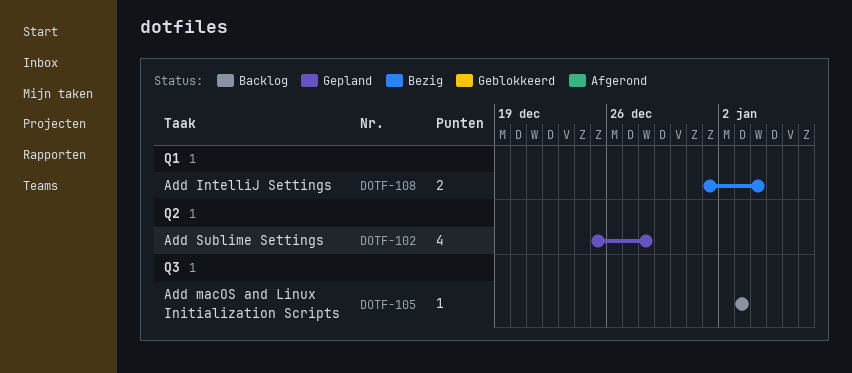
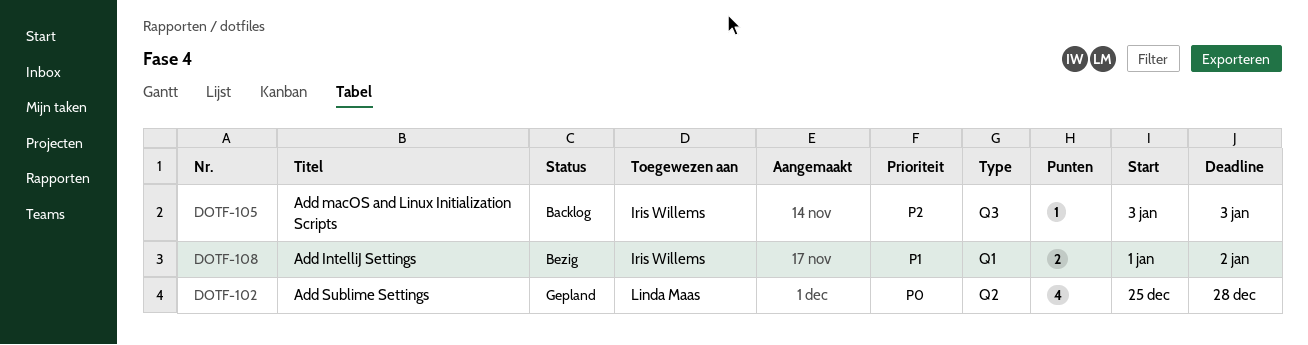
DOTF-108, due: Jan 4 -> Jan 2

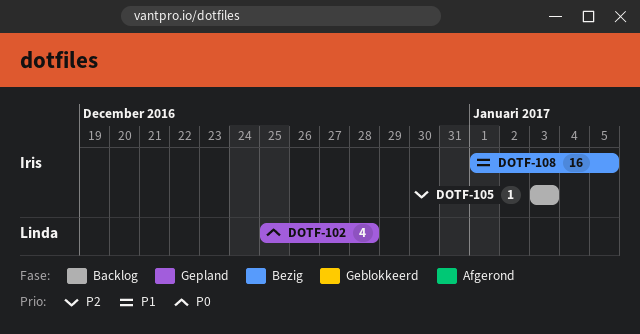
DOTF-108, estimate: 2 -> 16
DOTF-108, due: Jan 2 -> Jan 5

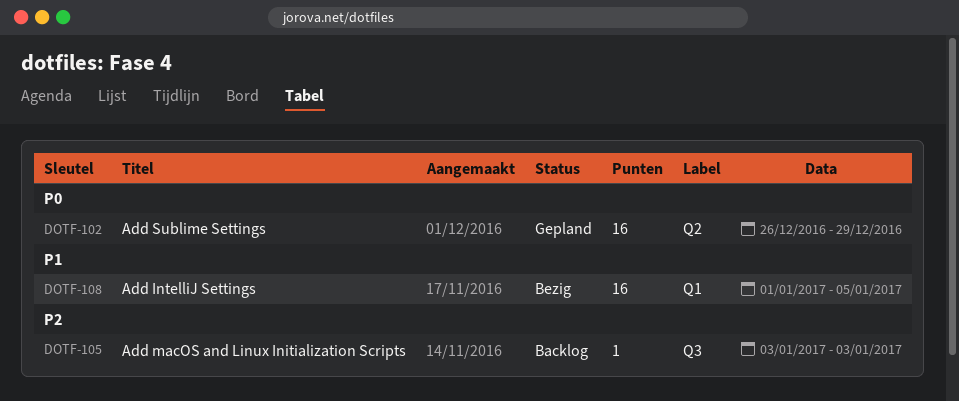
DOTF-102, estimate: 4 -> 16
DOTF-102, start: Dec 25 -> Dec 26
DOTF-102, due: Dec 28 -> Dec 29

